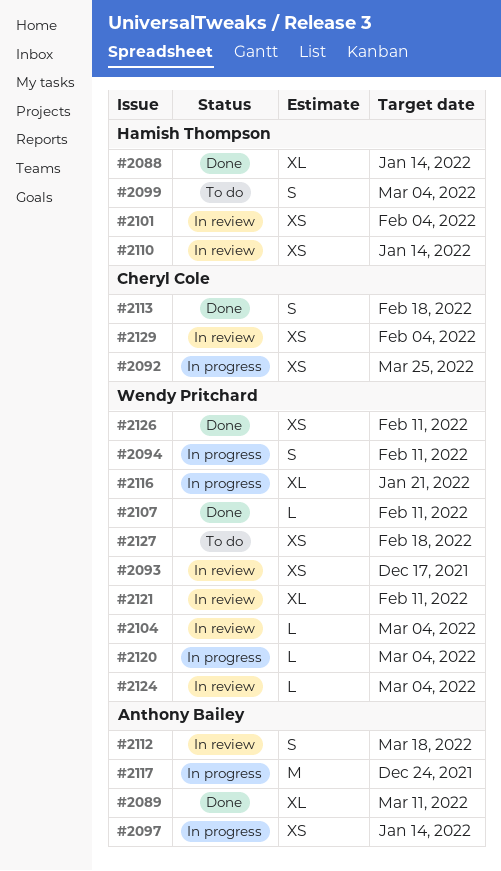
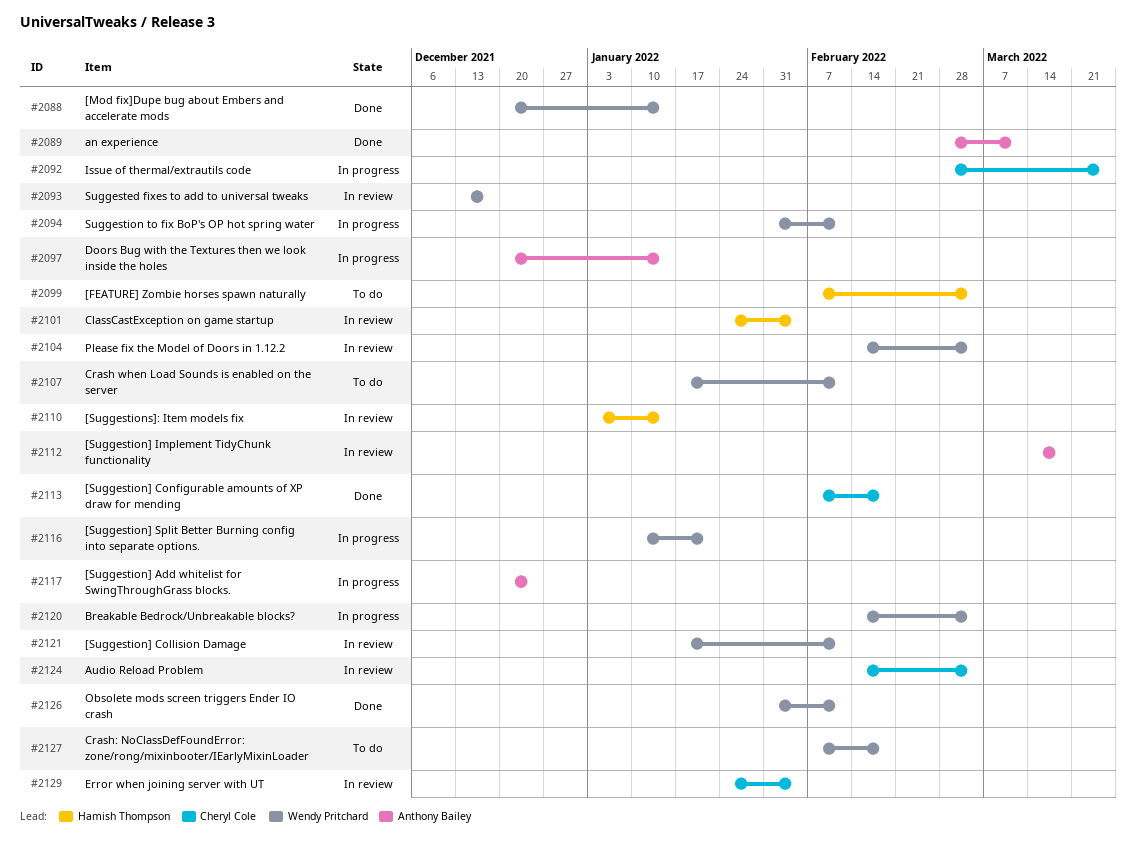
#2088, owner: Hamish Thompson -> Wendy Pritchard
#2107, status: Done -> To do
#2124, owner: Wendy Pritchard -> Cheryl Cole

